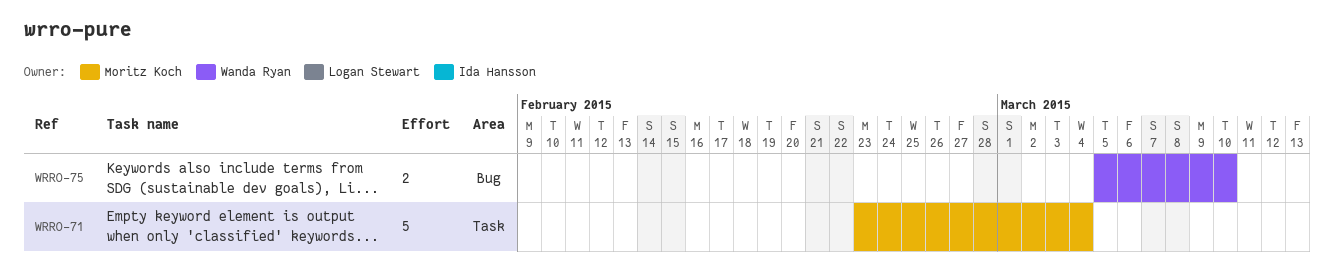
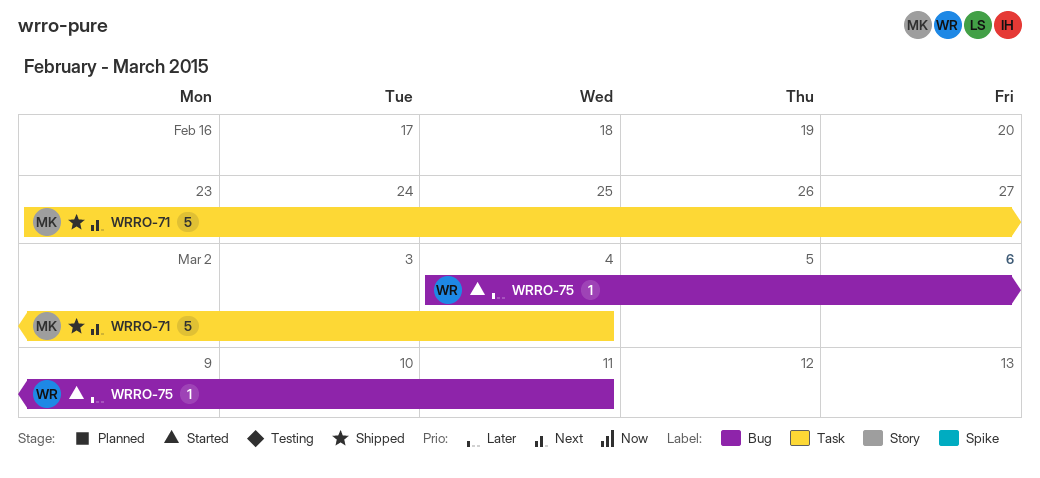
WRRO-75, estimate: 2 -> 1
WRRO-75, start: Mar 5 -> Mar 4
WRRO-75, due: Mar 10 -> Mar 11

